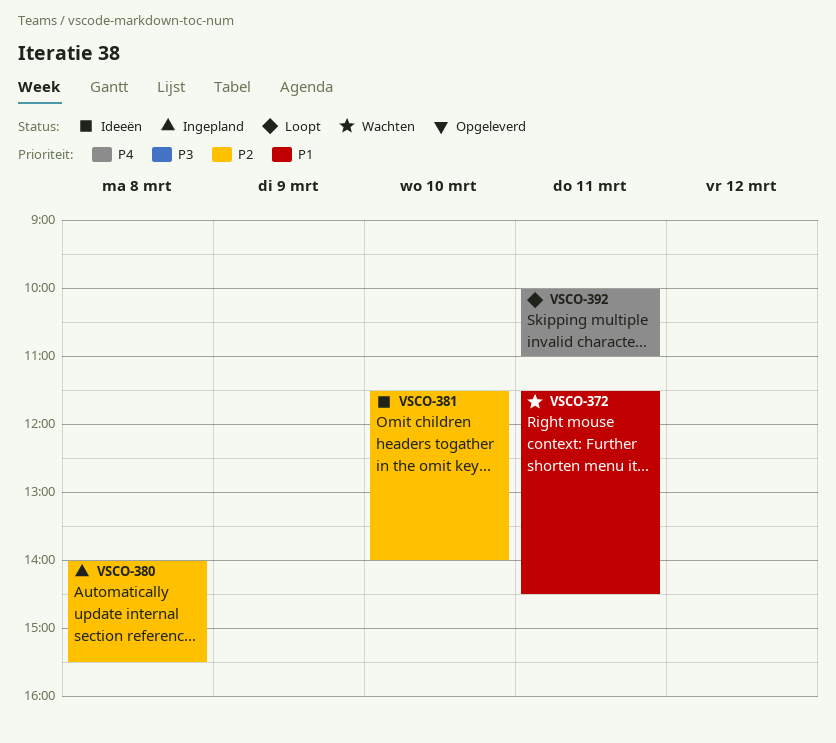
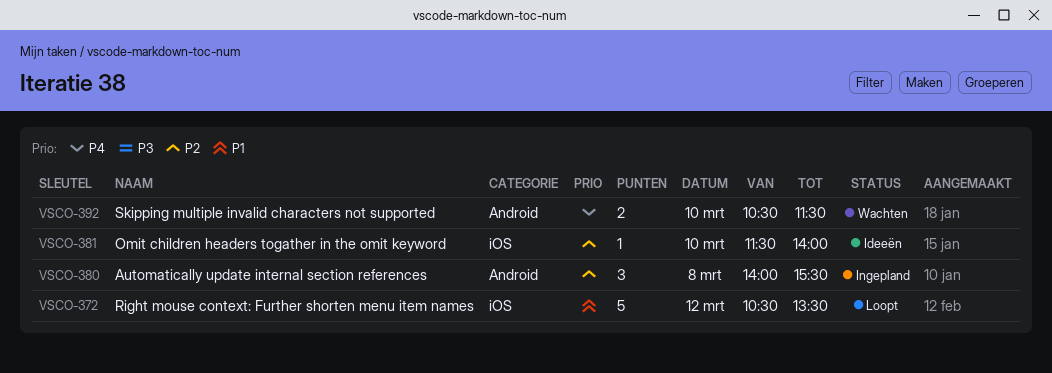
VSCO-372, status: Wachten -> Loopt
VSCO-372, day: Mar 11 -> Mar 12
VSCO-372, begins: 11:30 -> 10:30
VSCO-372, ends: 14:30 -> 13:30
VSCO-392, status: Loopt -> Wachten
VSCO-392, day: Mar 11 -> Mar 10
VSCO-392, begins: 10:00 -> 10:30
VSCO-392, ends: 11:00 -> 11:30

